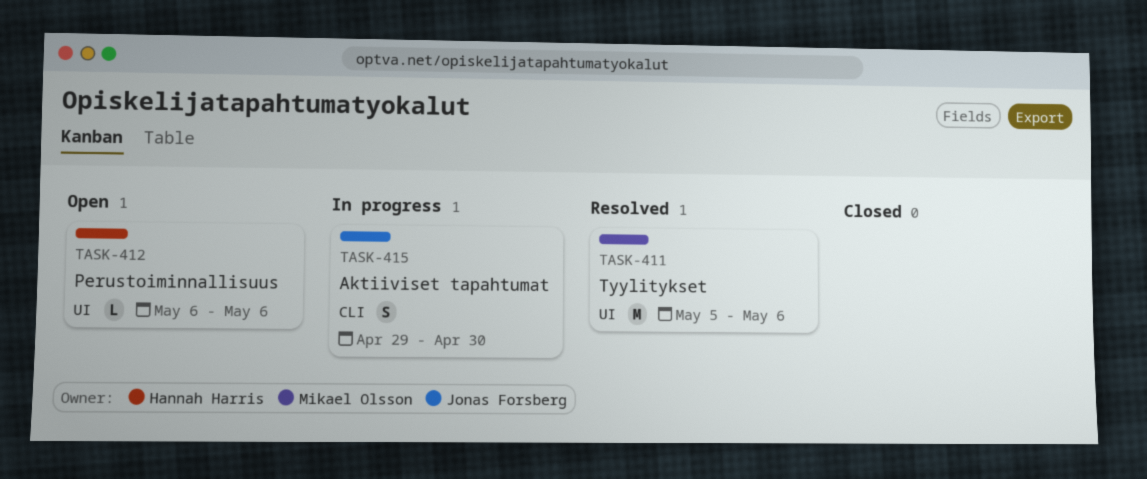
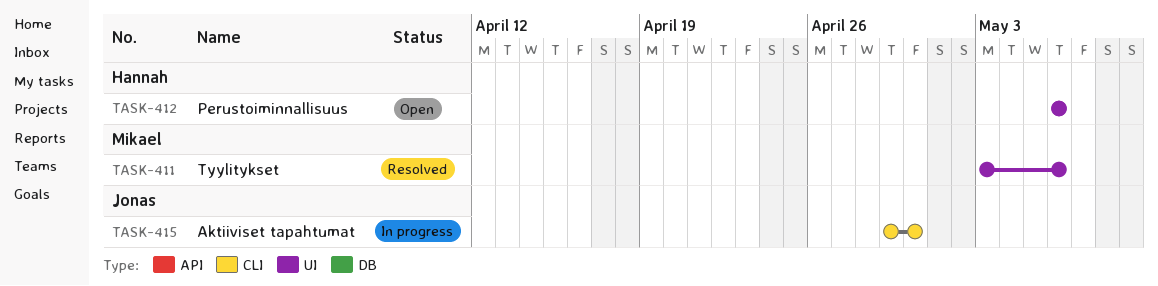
TASK-411, start: May 5 -> May 3

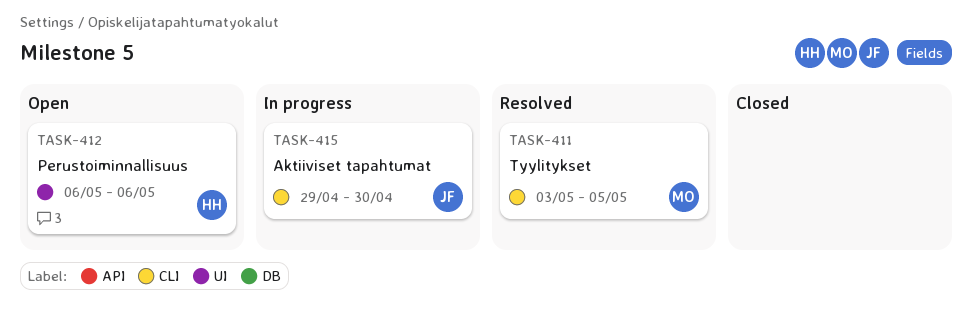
TASK-411, label: UI -> CLI
TASK-411, due: May 6 -> May 5

